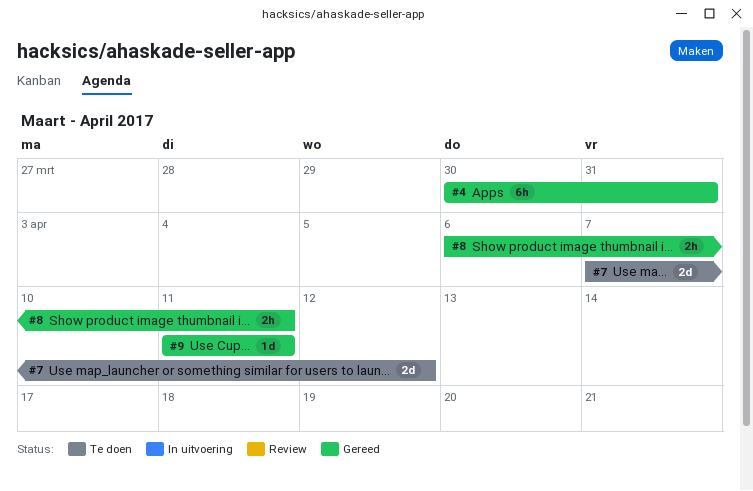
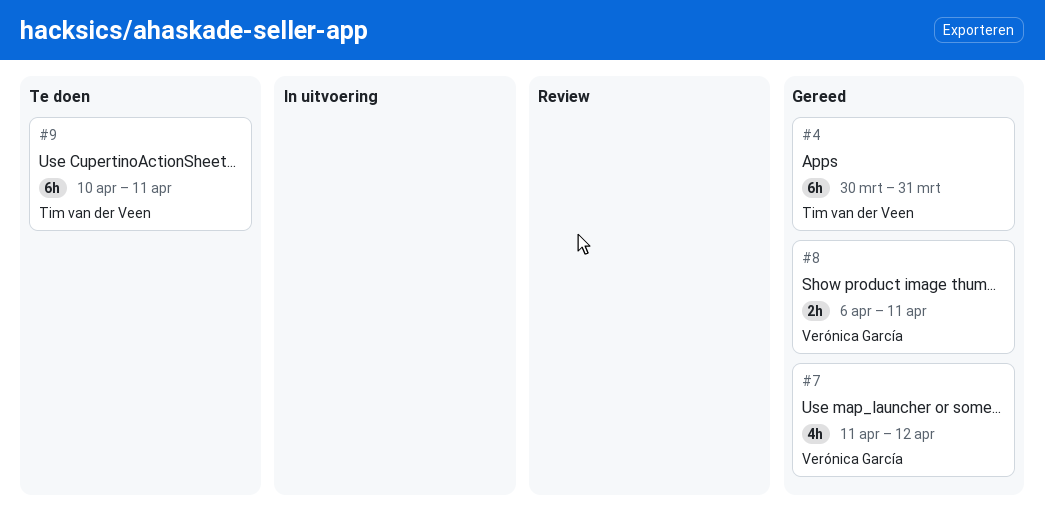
#7, status: Te doen -> Gereed
#7, estimate: 2d -> 4h
#7, start: Apr 7 -> Apr 11
#9, status: Gereed -> Te doen
#9, estimate: 1d -> 6h
#9, start: Apr 11 -> Apr 10

